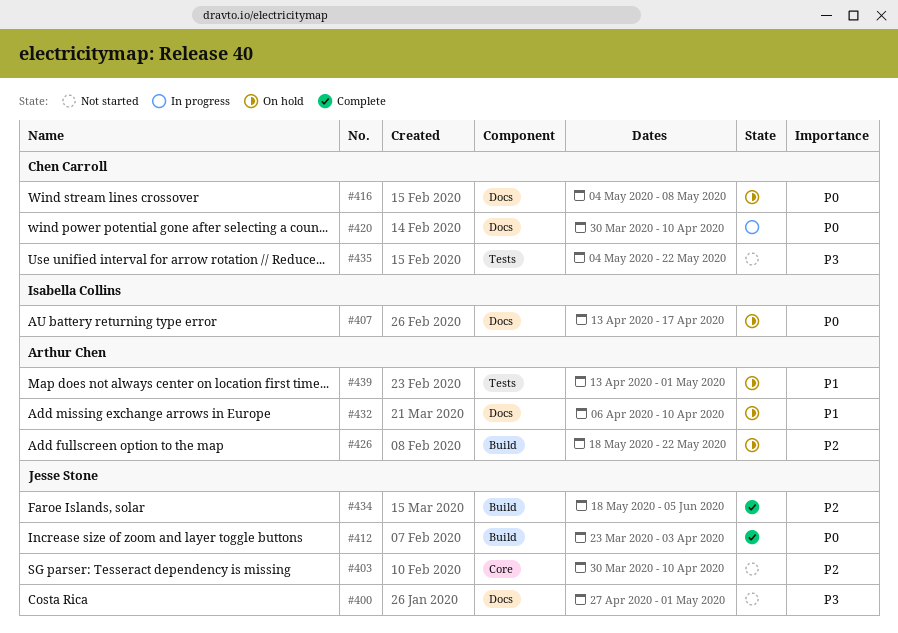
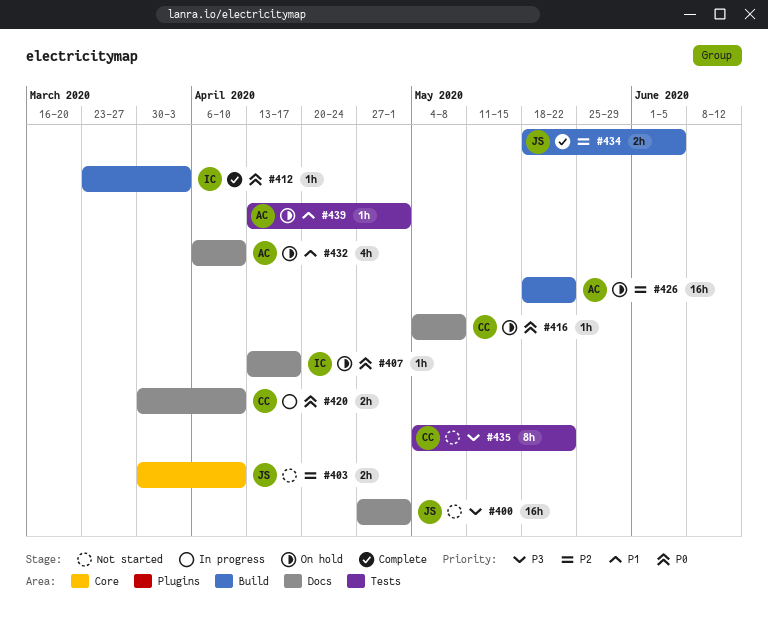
#412, owner: Jesse Stone -> Isabella Collins

